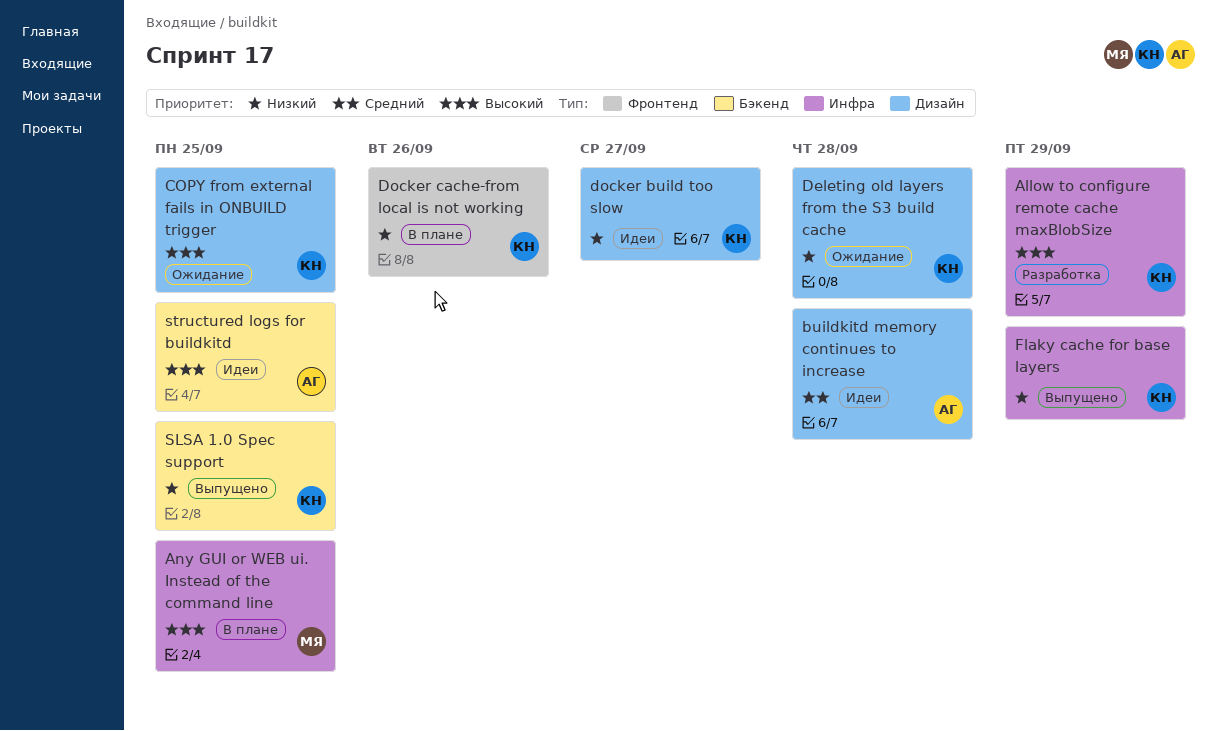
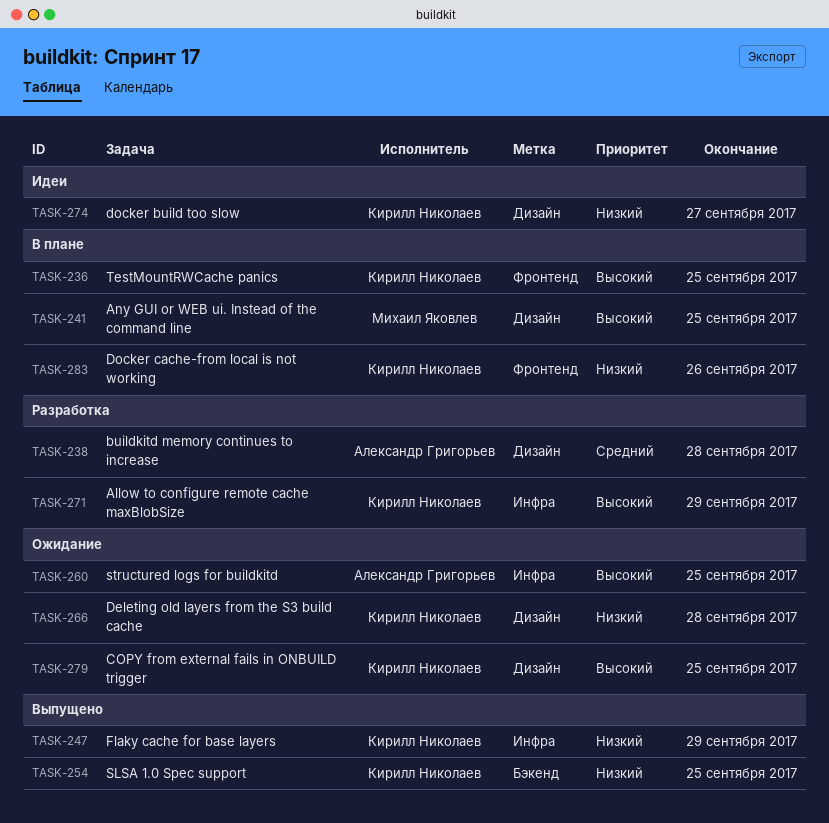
Any GUI or WEB ui. Instead of the command line, label: Инфра -> Дизайн
buildkitd memory continues to increase, status: Идеи -> Разработка
structured logs for buildkitd, status: Идеи -> Ожидание
structured logs for buildkitd, label: Бэкенд -> Инфра
TestMountRWCache panics: none -> present

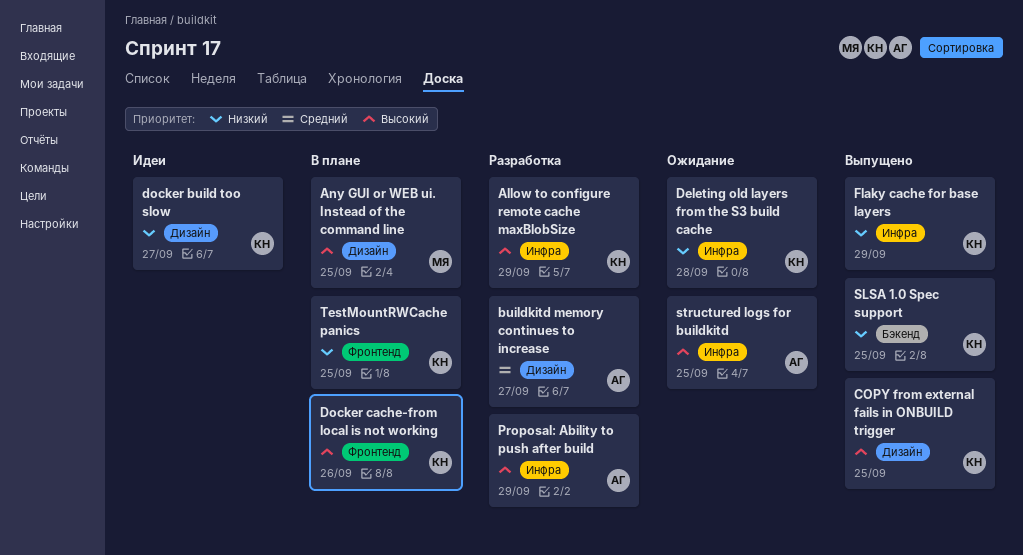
buildkitd memory continues to increase, due: Sep 28 -> Sep 27
COPY from external fails in ONBUILD trigger, status: Ожидание -> Выпущено
Deleting old layers from the S3 build cache, label: Дизайн -> Инфра
Docker cache-from local is not working, priority: Низкий -> Высокий
Proposal: Ability to push after build: none -> present
TestMountRWCache panics, priority: Высокий -> Низкий

